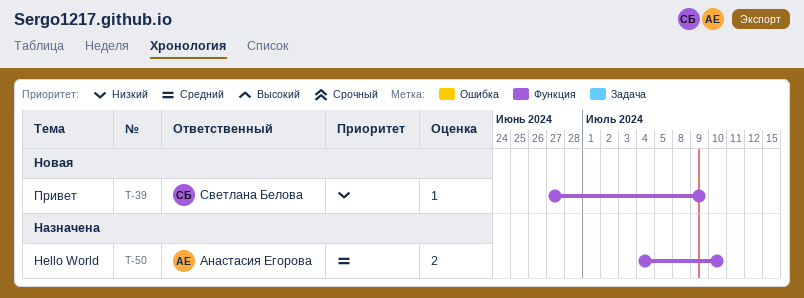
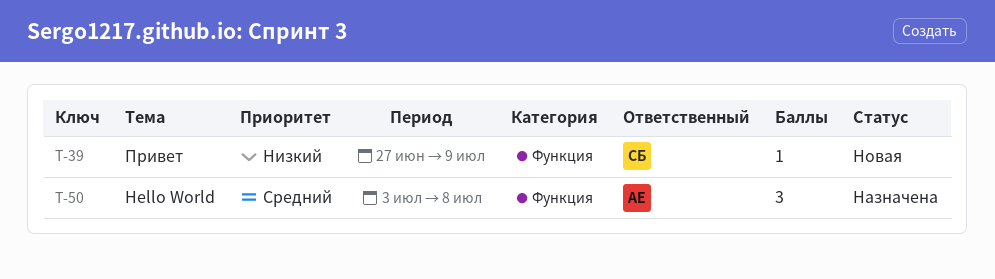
T-50, estimate: 2 -> 3
T-50, start: Jul 4 -> Jul 3
T-50, due: Jul 10 -> Jul 8

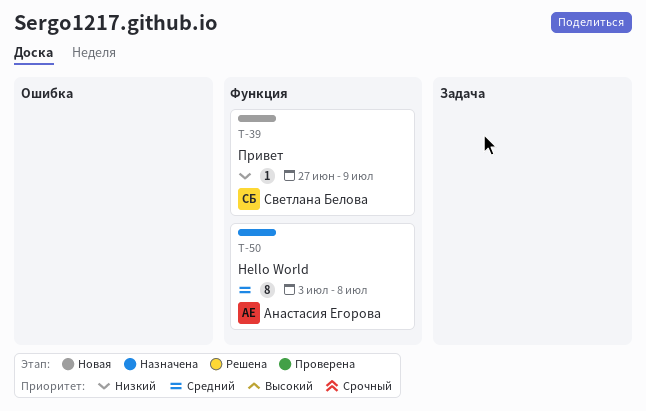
T-50, estimate: 3 -> 8

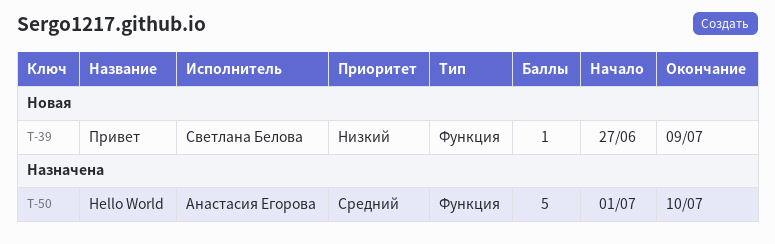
T-50, estimate: 8 -> 5
T-50, start: Jul 3 -> Jul 1
T-50, due: Jul 8 -> Jul 10

